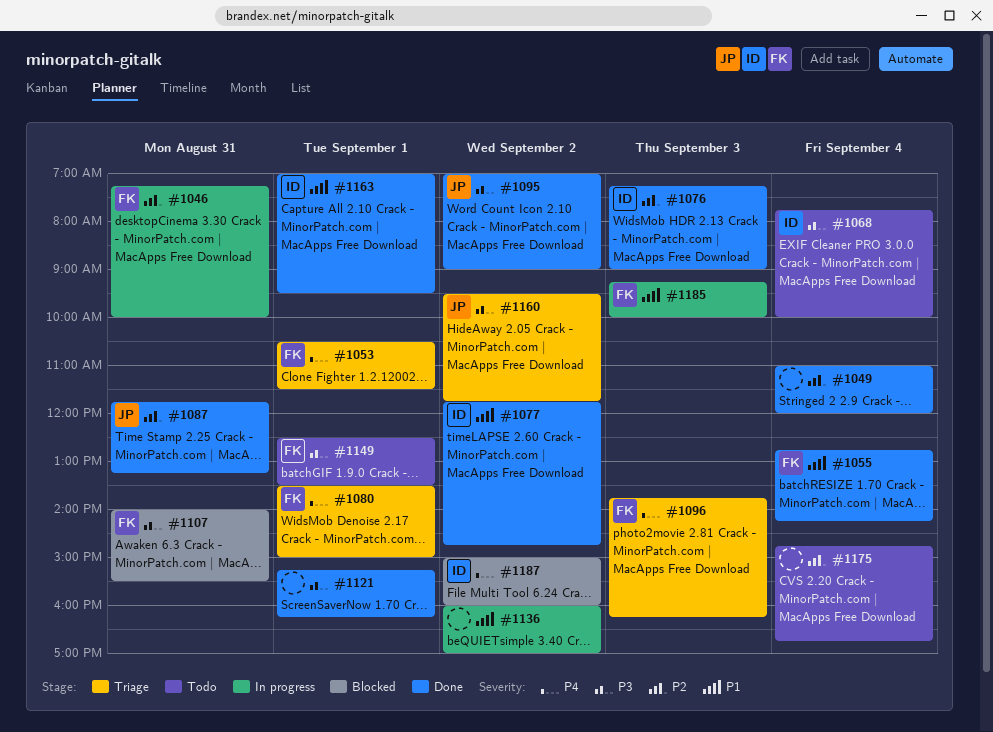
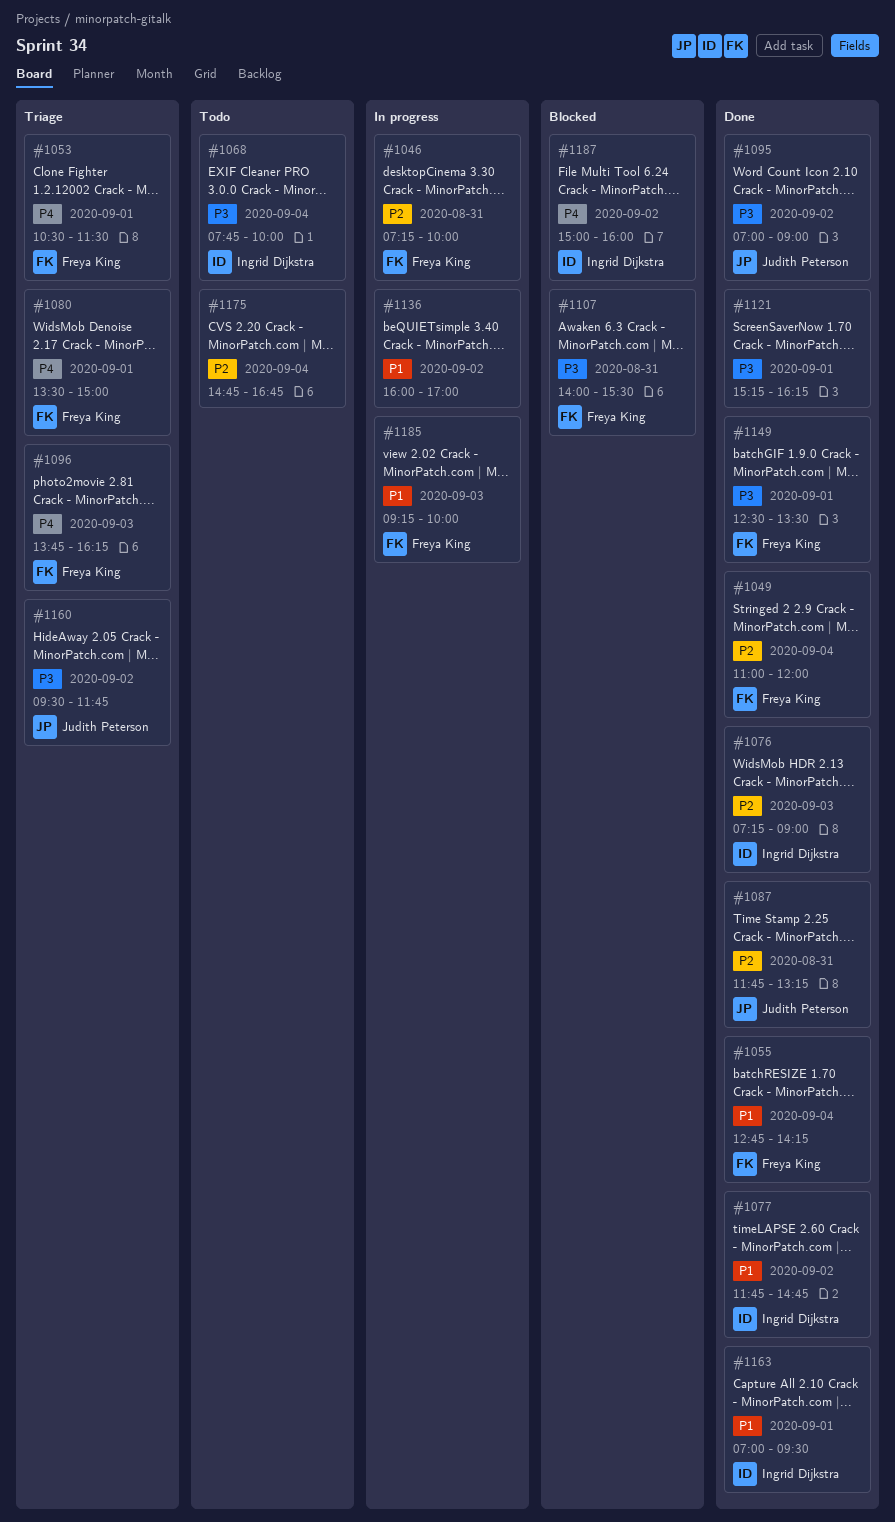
#1049, owner: none -> Freya King
#1149, status: Todo -> Done

